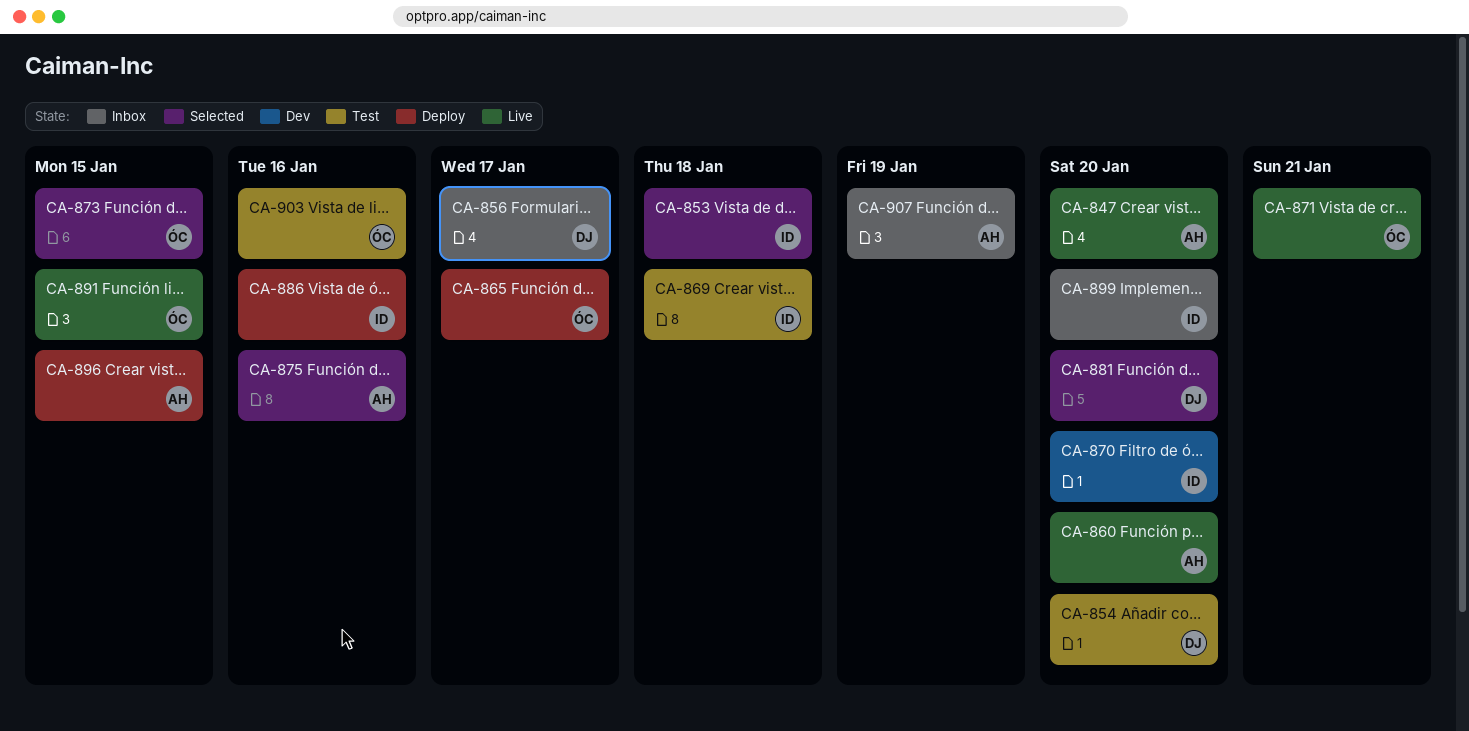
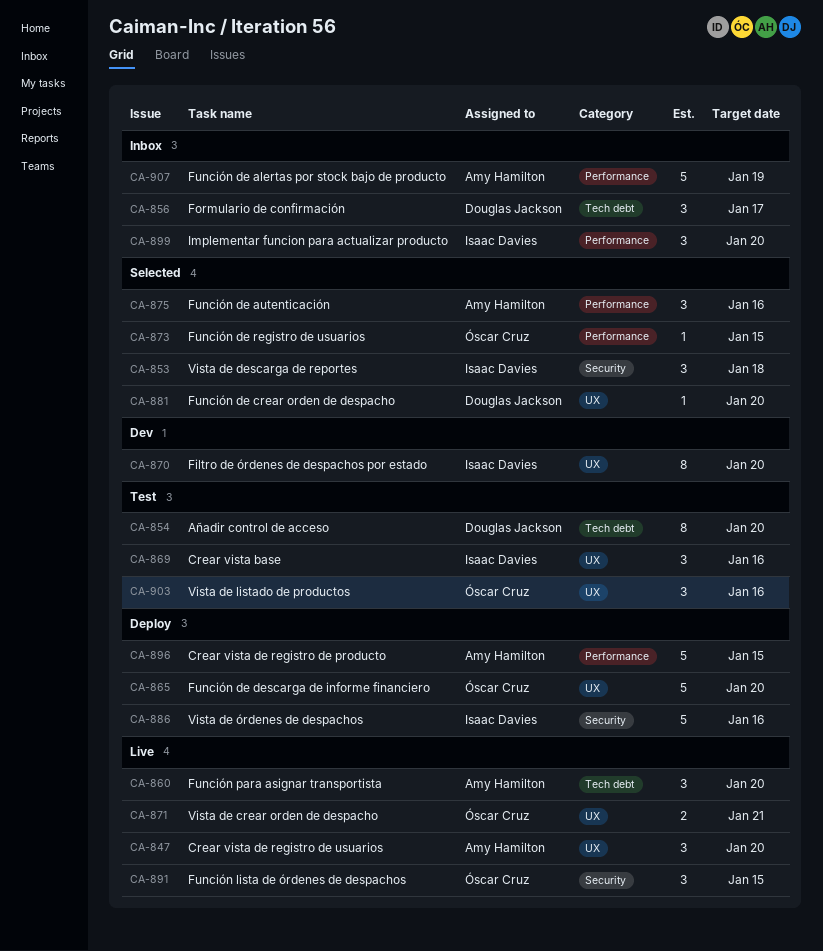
CA-865, due: Jan 17 -> Jan 20
CA-869, due: Jan 18 -> Jan 16

